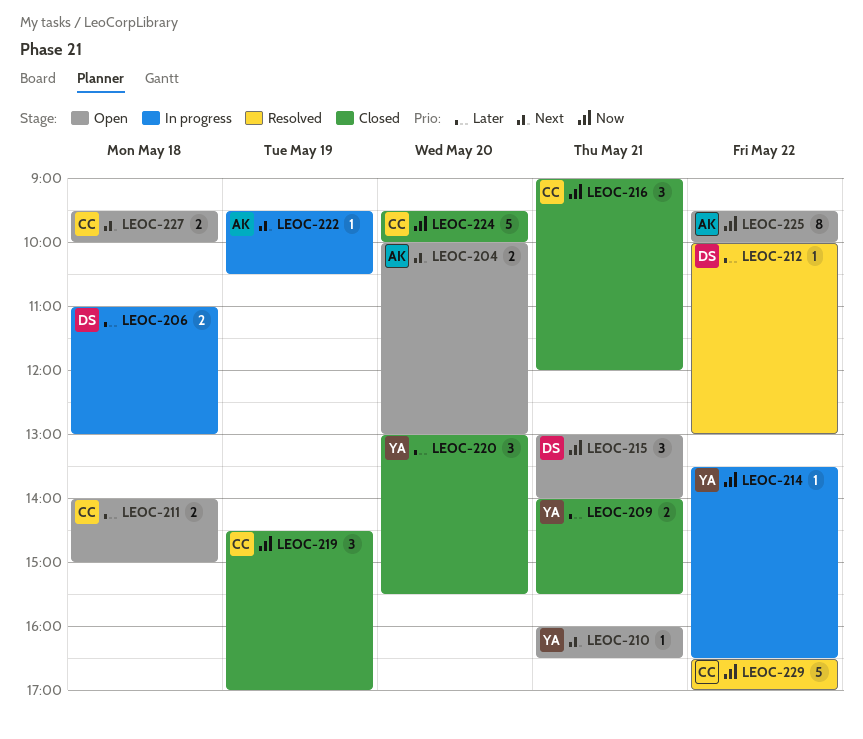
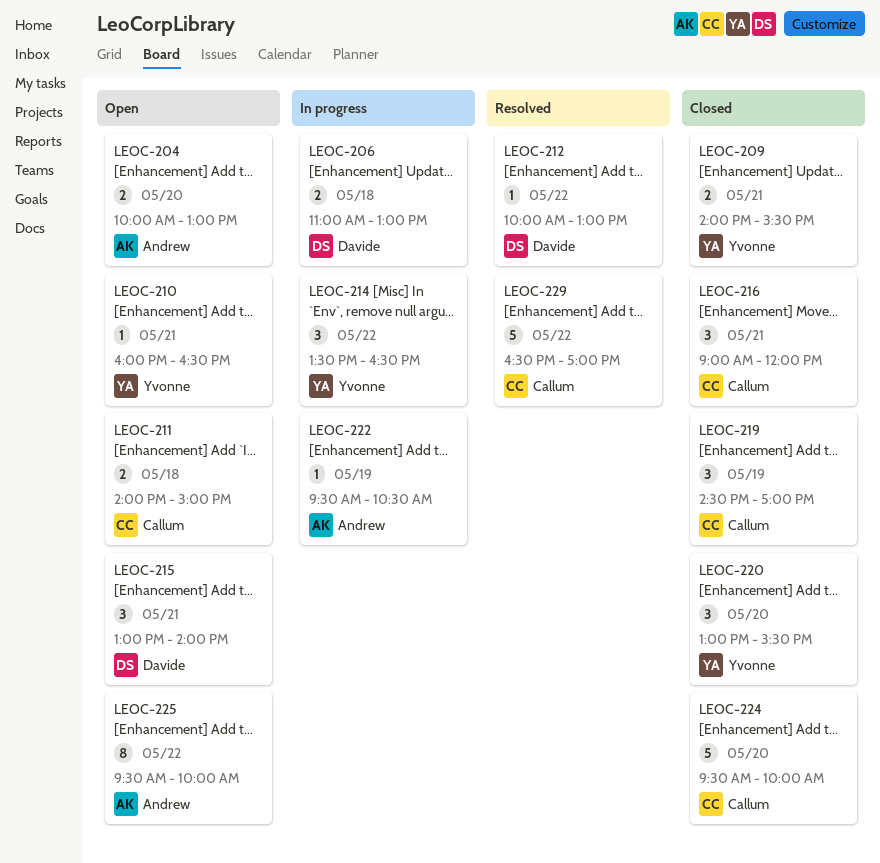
LEOC-214, estimate: 1 -> 3
LEOC-227: present -> none

